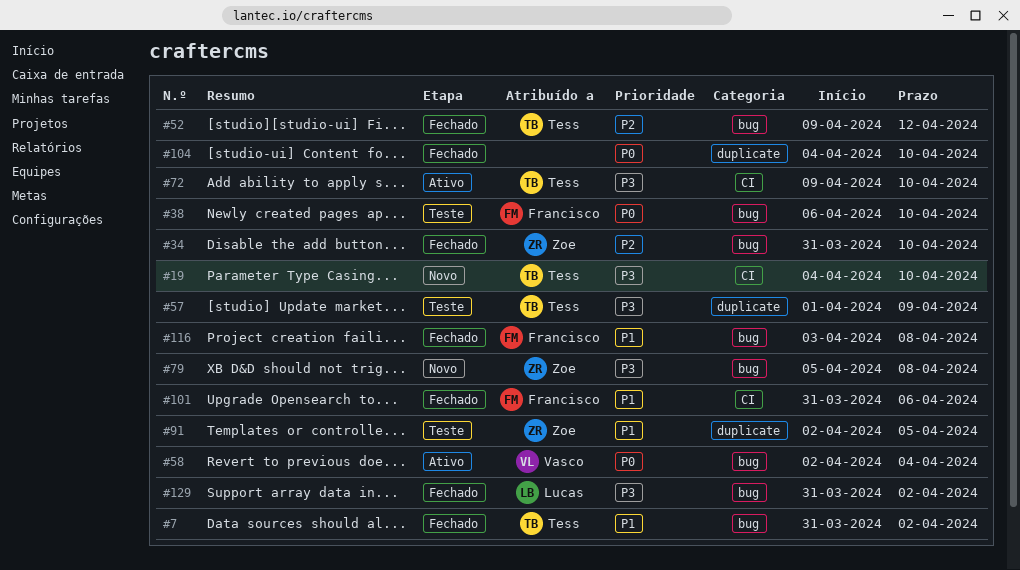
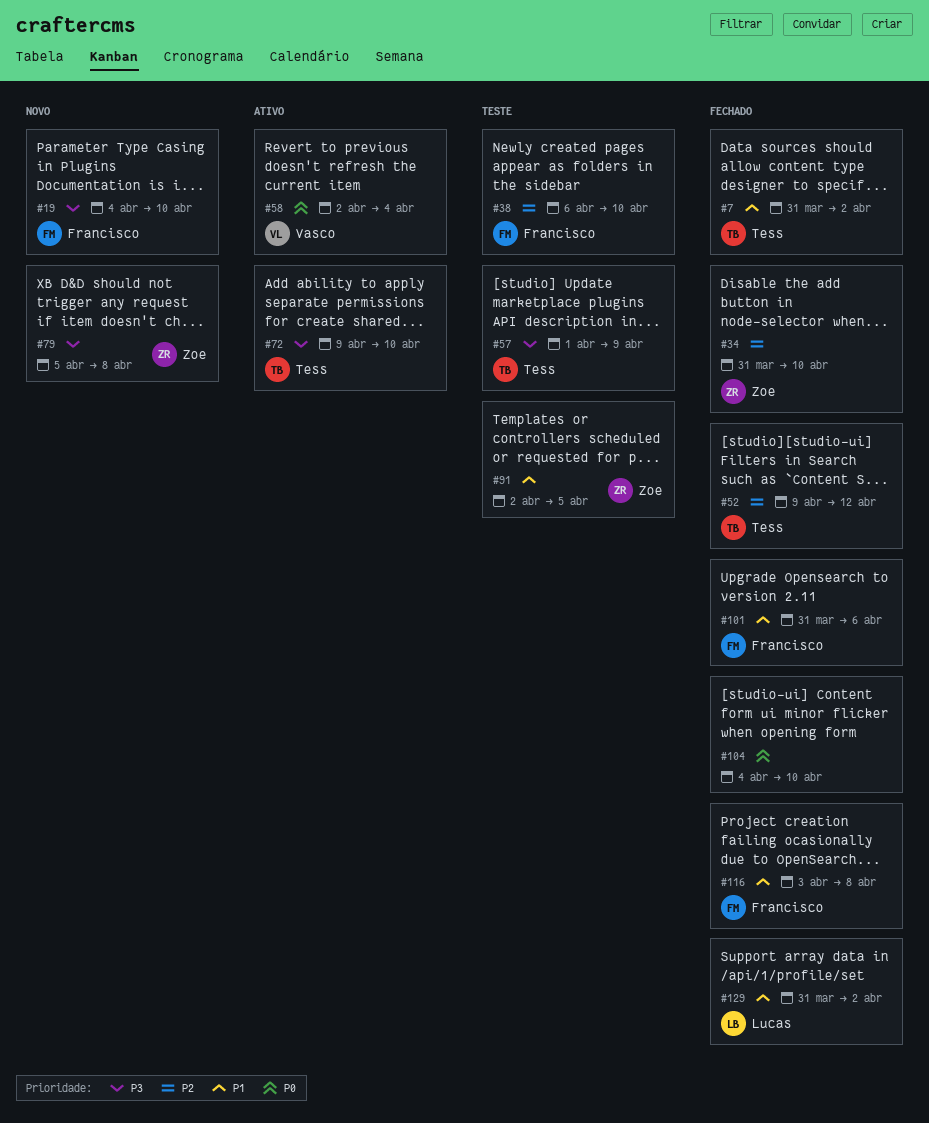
#19, owner: Tess -> Francisco
#38, priority: P0 -> P2
#129, priority: P3 -> P1

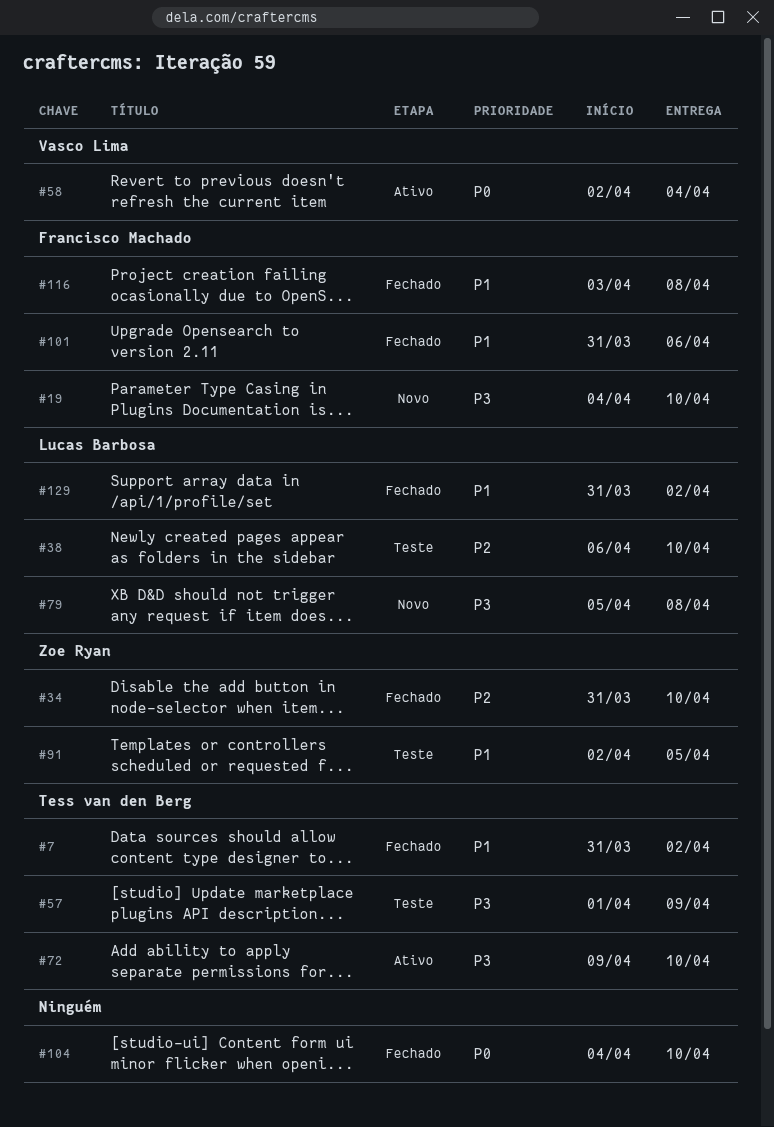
#38, owner: Francisco Machado -> Lucas Barbosa
#52: present -> none
#79, owner: Zoe Ryan -> Lucas Barbosa

